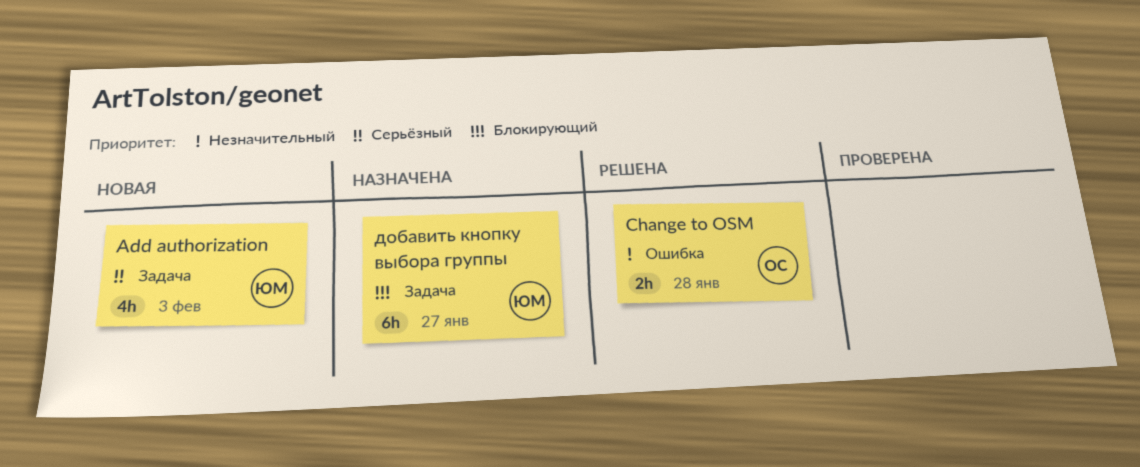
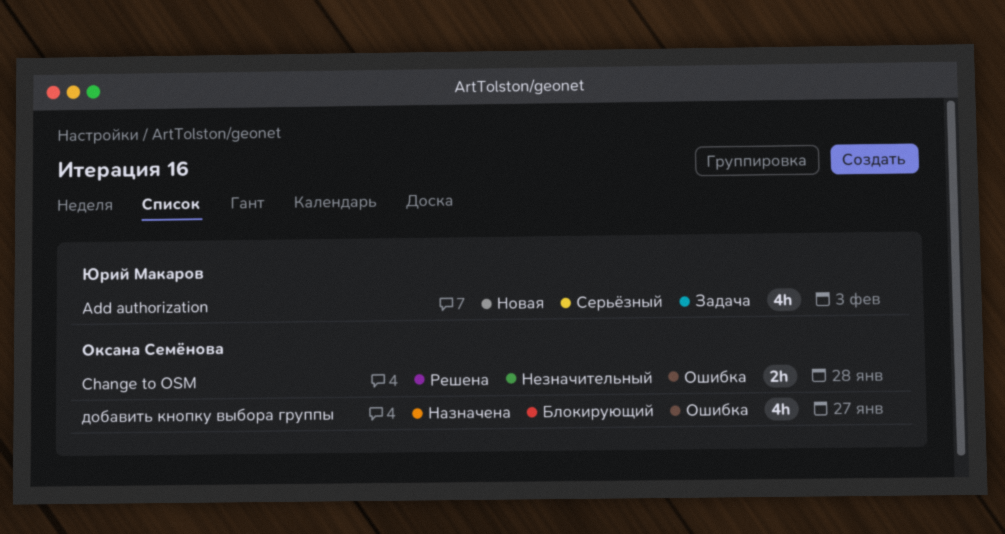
добавить кнопку выбора группы, owner: Юрий Макаров -> Оксана Семёнова
добавить кнопку выбора группы, label: Задача -> Ошибка
добавить кнопку выбора группы, estimate: 6h -> 4h

